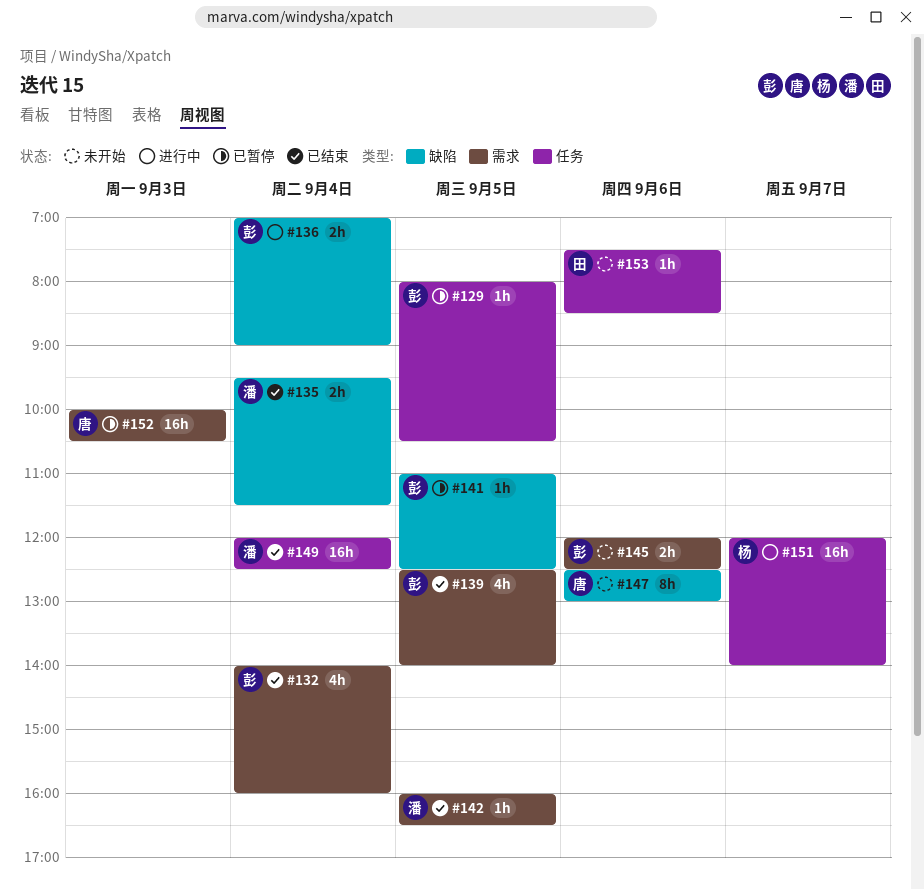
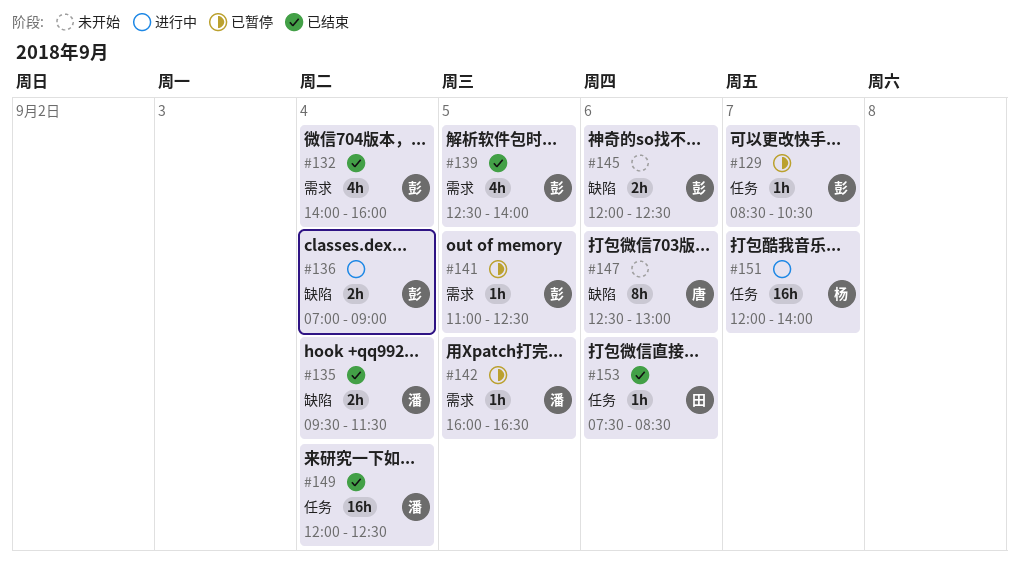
#129, day: Sep 5 -> Sep 7
#129, begins: 08:00 -> 08:30
#141, label: 缺陷 -> 需求
#142, status: 已结束 -> 已暂停
#145, label: 需求 -> 缺陷
#152: present -> none
#153, status: 未开始 -> 已结束

